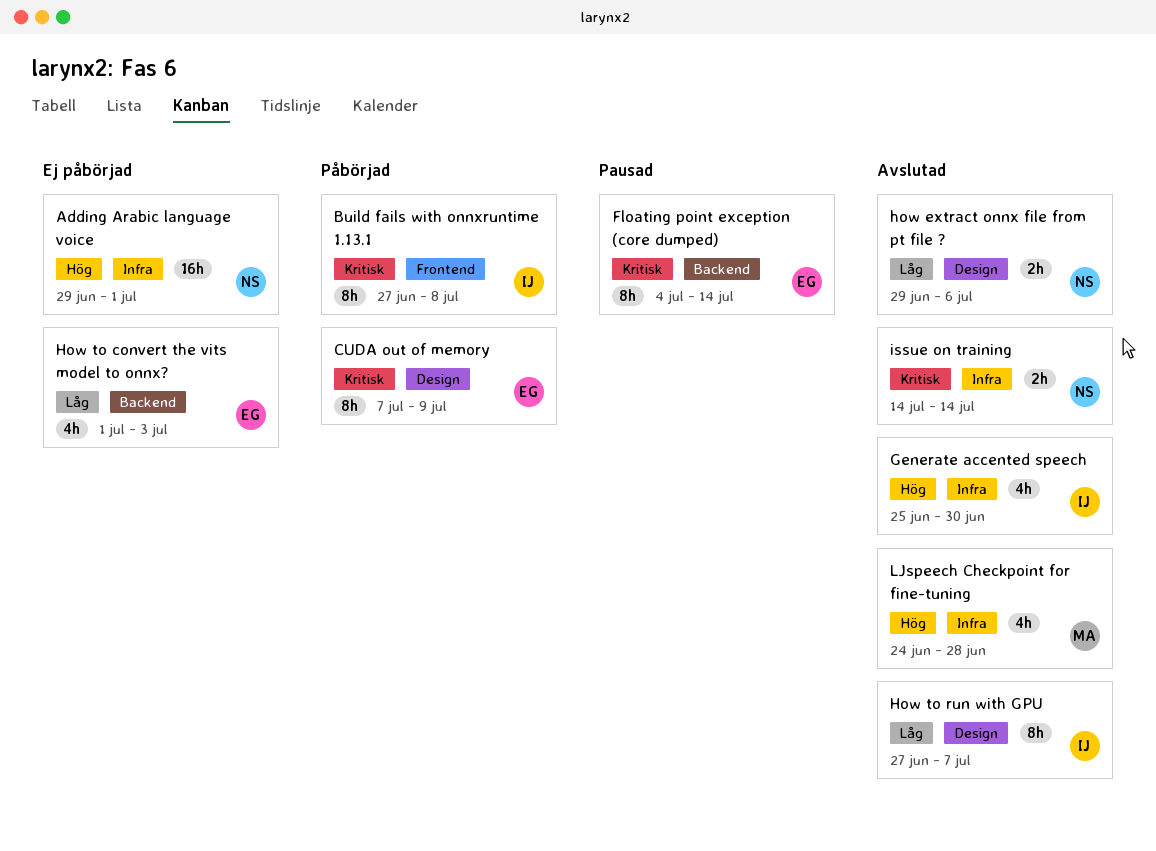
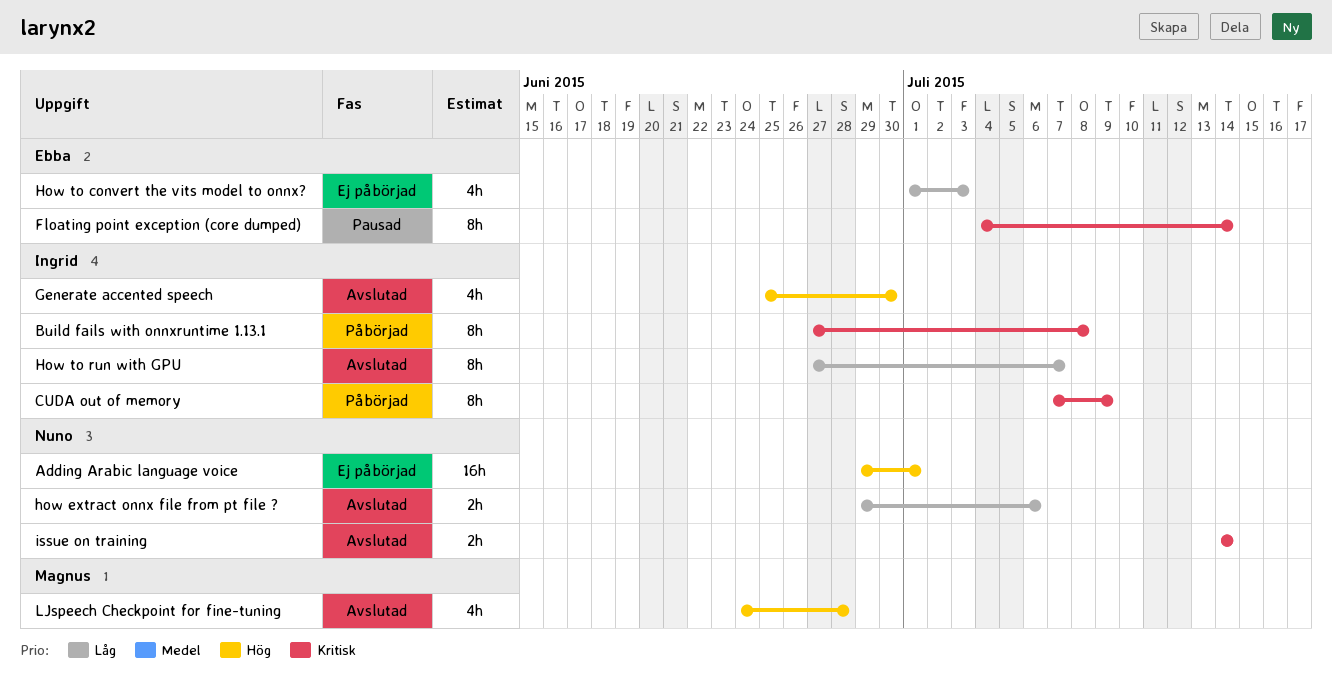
CUDA out of memory, owner: Ebba -> Ingrid

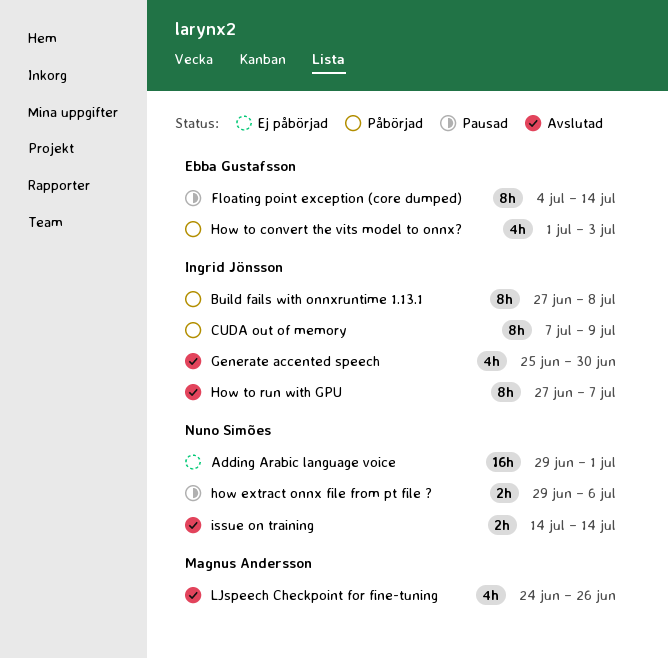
how extract onnx file from pt file ?, status: Avslutad -> Pausad
How to convert the vits model to onnx?, status: Ej påbörjad -> Påbörjad
LJspeech Checkpoint for fine-tuning, due: Jun 28 -> Jun 26

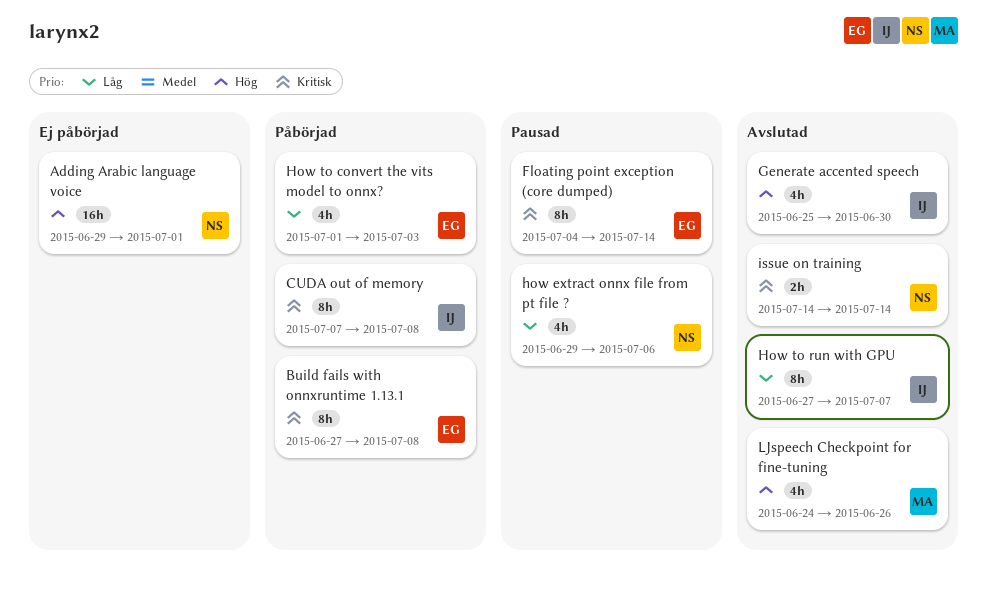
Build fails with onnxruntime 1.13.1, owner: Ingrid Jönsson -> Ebba Gustafsson
CUDA out of memory, due: Jul 9 -> Jul 8
how extract onnx file from pt file ?, estimate: 2h -> 4h

